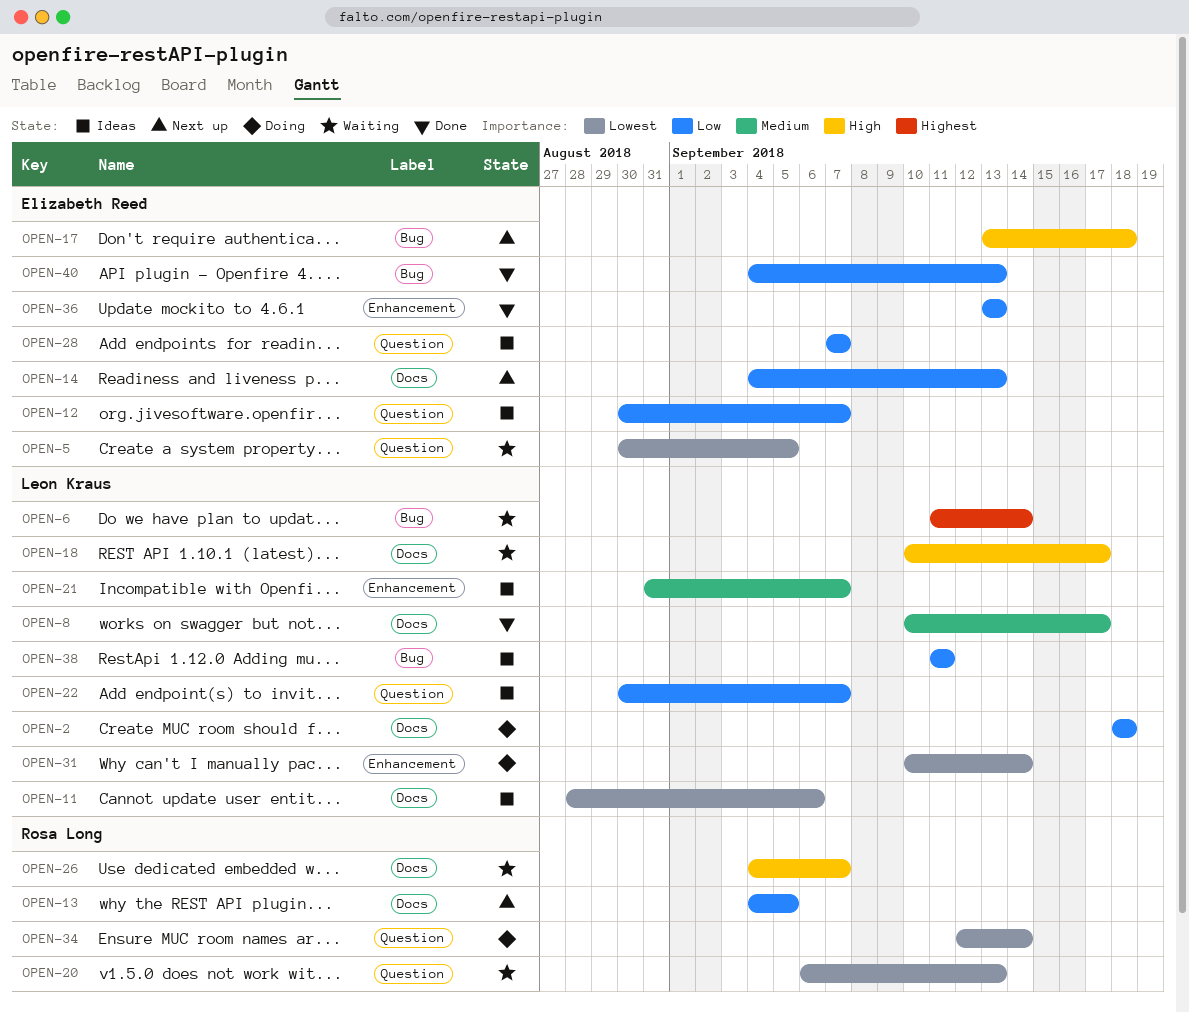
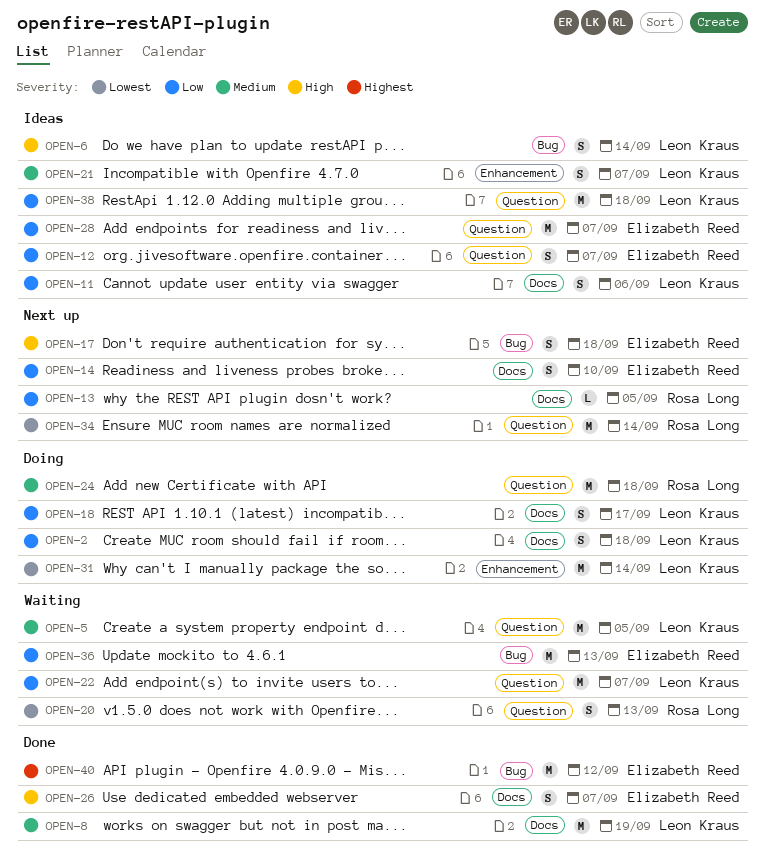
OPEN-5, owner: Elizabeth Reed -> Leon Kraus
OPEN-5, priority: Lowest -> Medium
OPEN-6, status: Waiting -> Ideas
OPEN-6, priority: Highest -> High
OPEN-8, due: Sep 17 -> Sep 19
OPEN-11, priority: Lowest -> Low
OPEN-14, due: Sep 13 -> Sep 10
OPEN-18, status: Waiting -> Doing
OPEN-18, priority: High -> Low
OPEN-22, status: Ideas -> Waiting
OPEN-24: none -> present
OPEN-26, status: Waiting -> Done
OPEN-26, owner: Rosa Long -> Elizabeth Reed
OPEN-34, status: Doing -> Next up
OPEN-36, status: Done -> Waiting
OPEN-36, label: Enhancement -> Bug
OPEN-38, label: Bug -> Question
OPEN-38, due: Sep 11 -> Sep 18
OPEN-40, priority: Low -> Highest
OPEN-40, due: Sep 13 -> Sep 12

